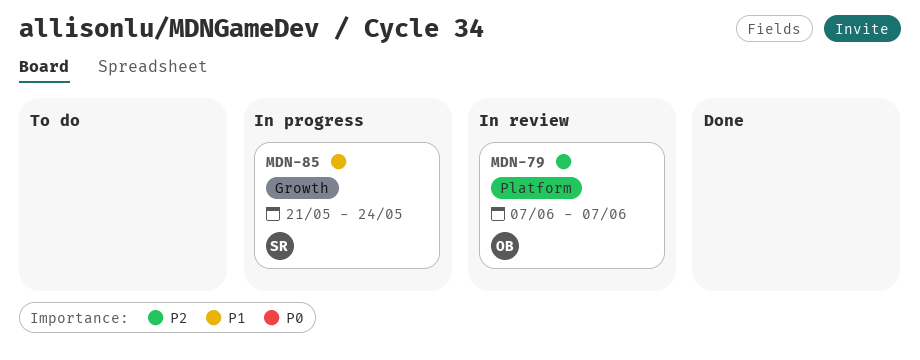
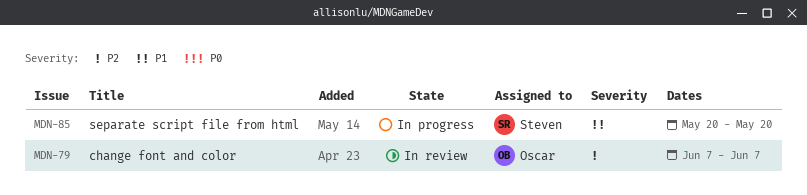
MDN-85, start: May 21 -> May 20
MDN-85, due: May 24 -> May 20

